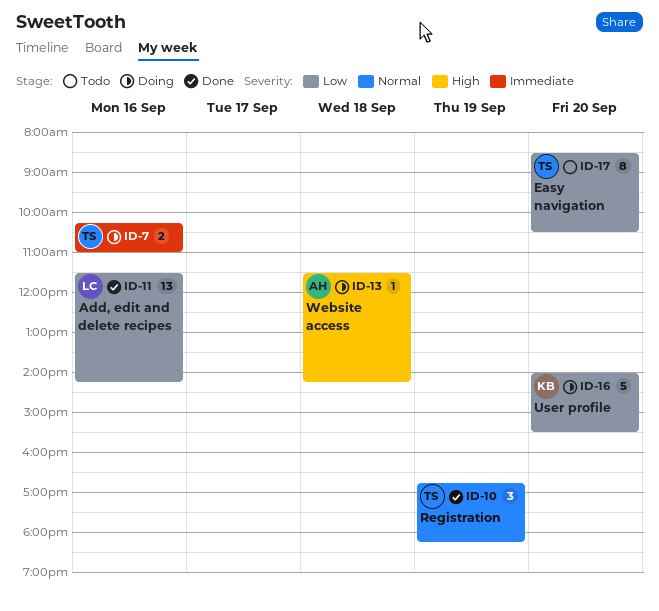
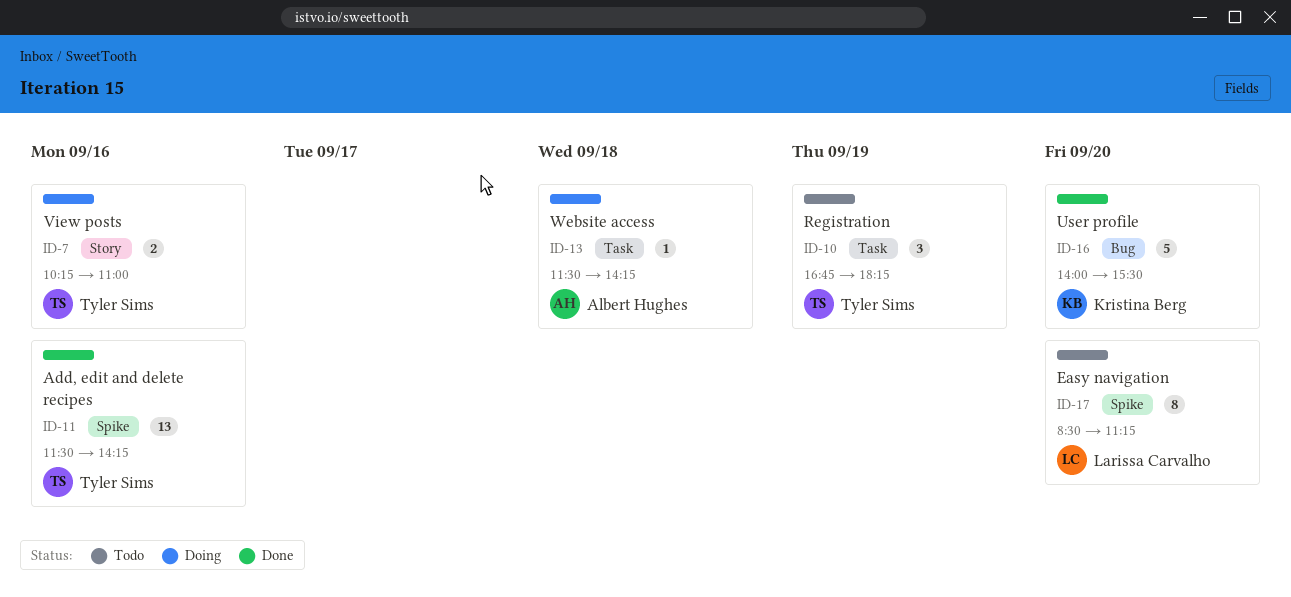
ID-10, status: Done -> Todo
ID-11, owner: Larissa Carvalho -> Tyler Sims
ID-16, status: Doing -> Done
ID-17, owner: Tyler Sims -> Larissa Carvalho
ID-17, ends: 10:30 -> 11:15

